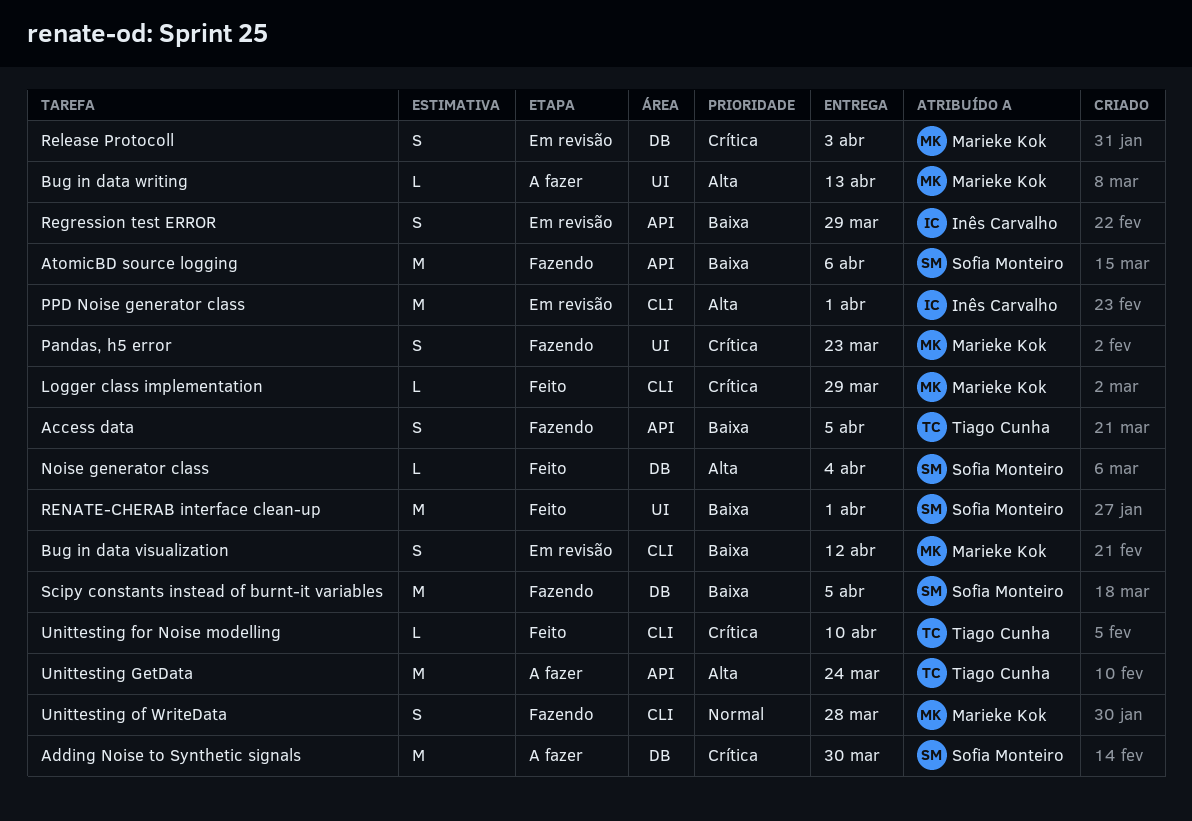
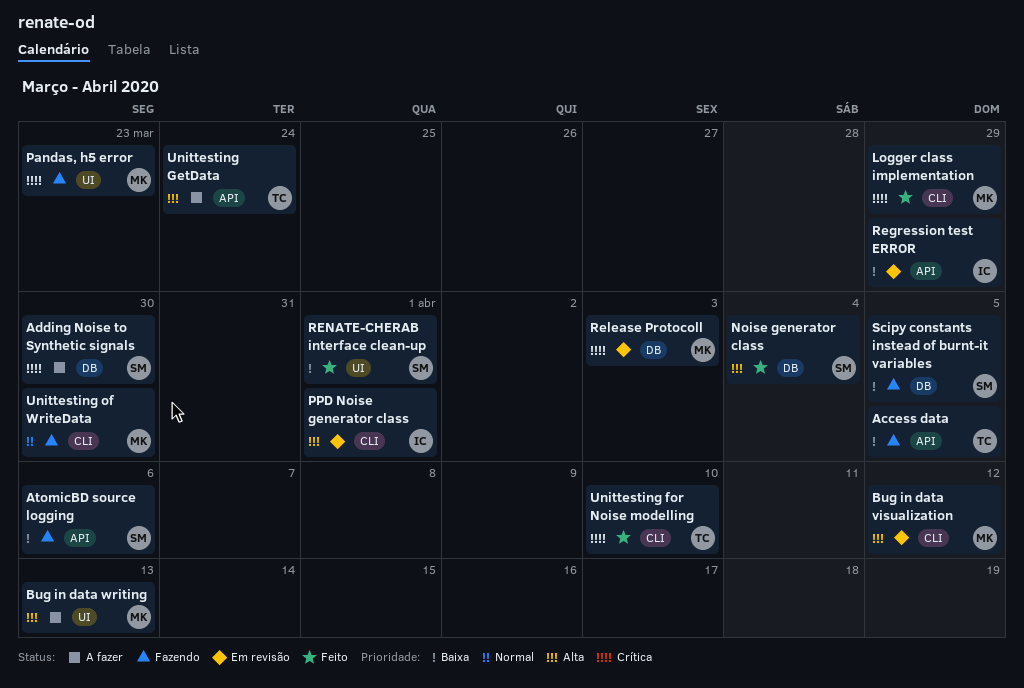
Bug in data visualization, priority: Baixa -> Alta
Unittesting of WriteData, due: Mar 28 -> Mar 30

